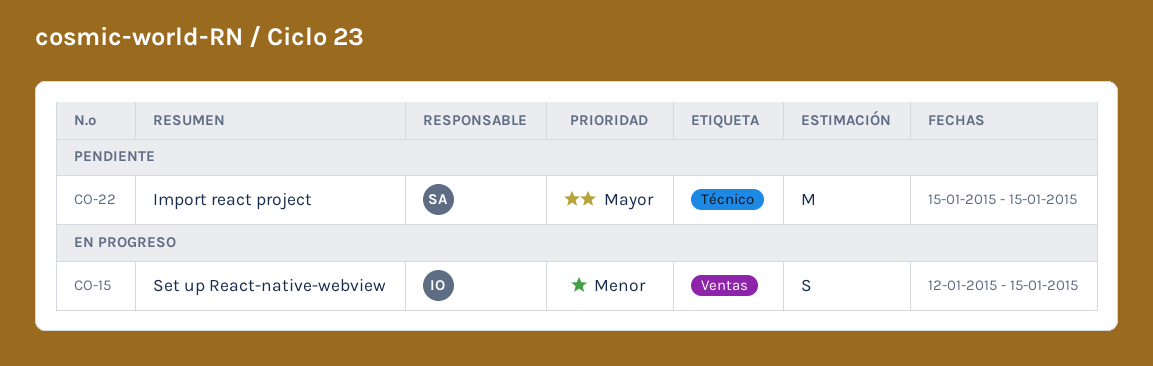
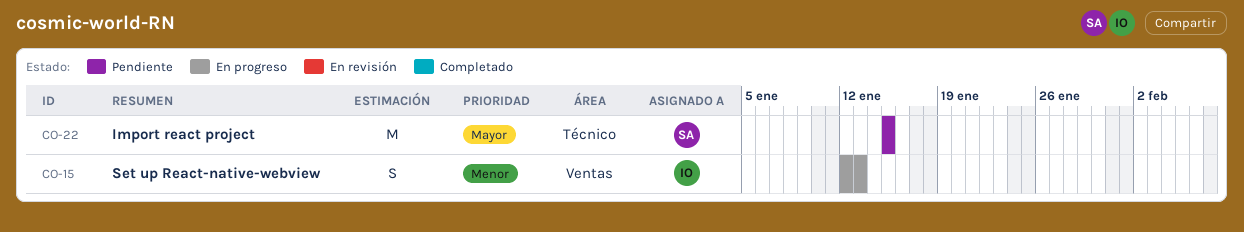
CO-15, due: Jan 15 -> Jan 13

